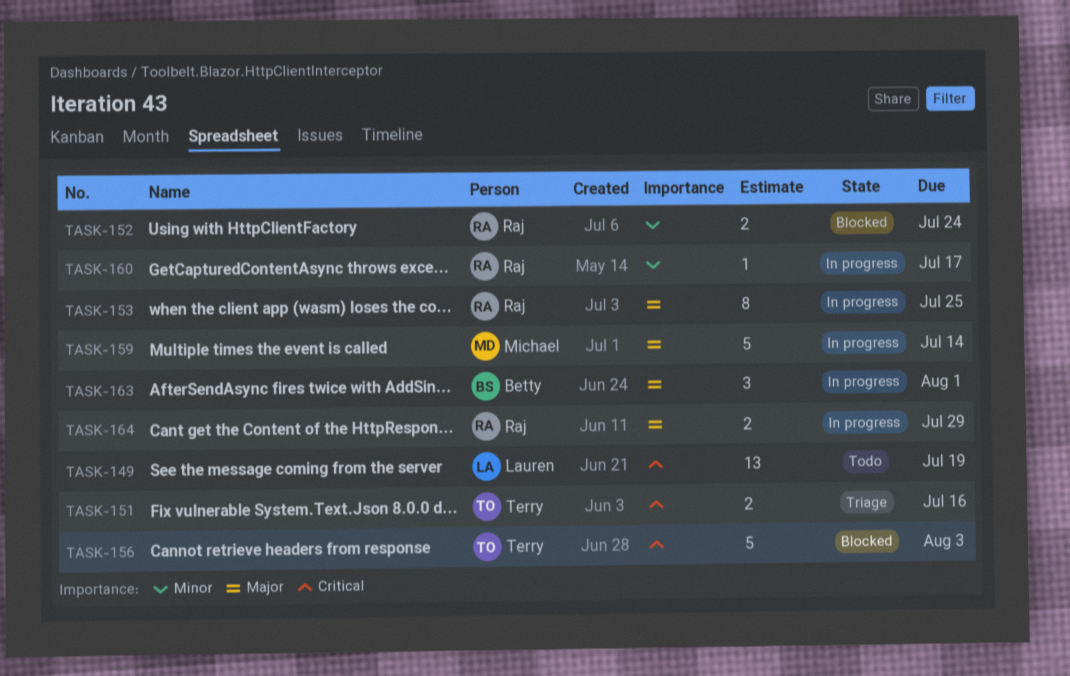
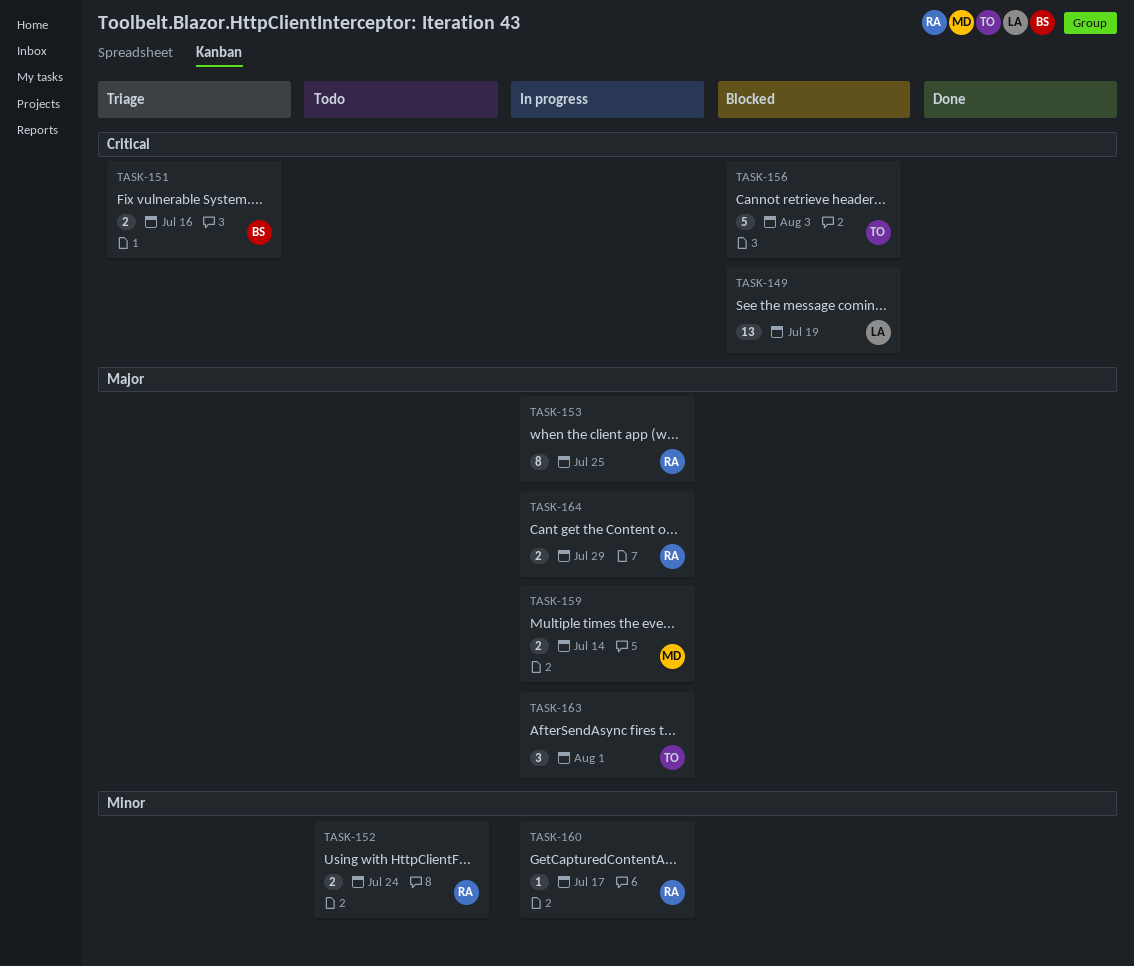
TASK-149, status: Todo -> Blocked
TASK-151, owner: Terry -> Betty
TASK-152, status: Blocked -> Todo
TASK-159, estimate: 5 -> 2
TASK-163, owner: Betty -> Terry

